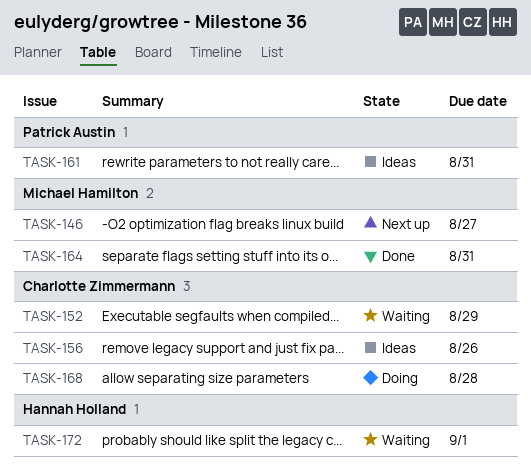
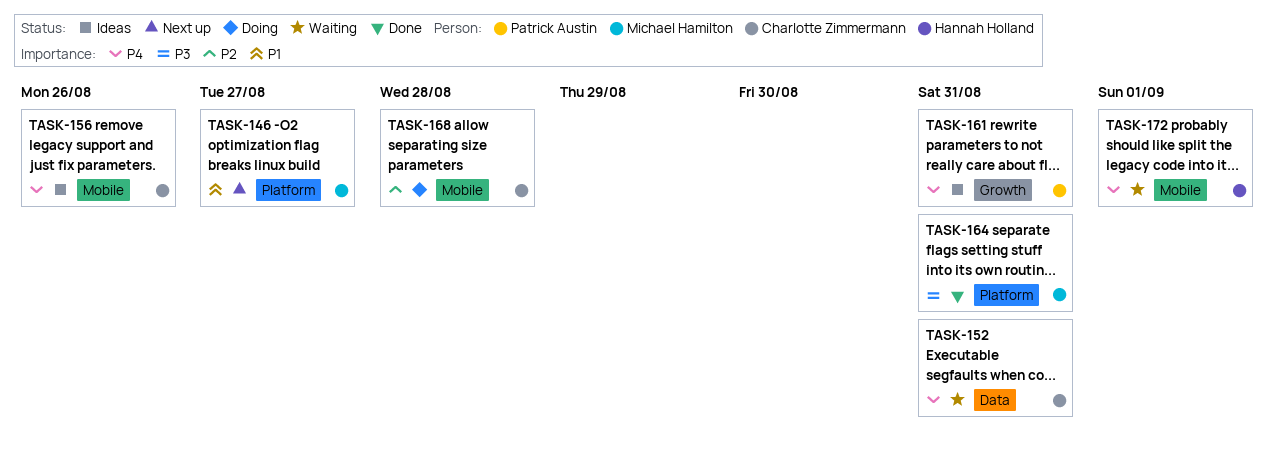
TASK-152, due: Aug 29 -> Aug 31

